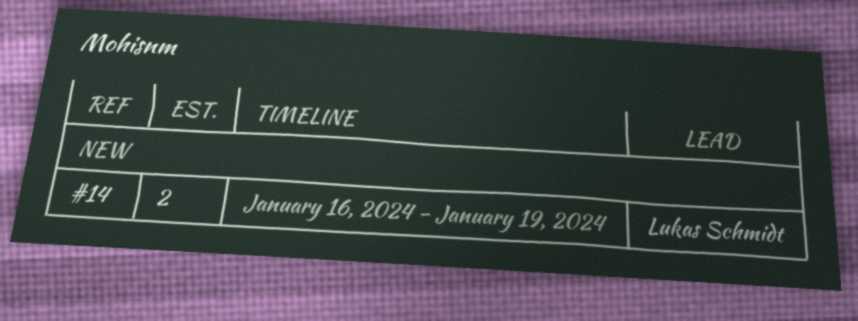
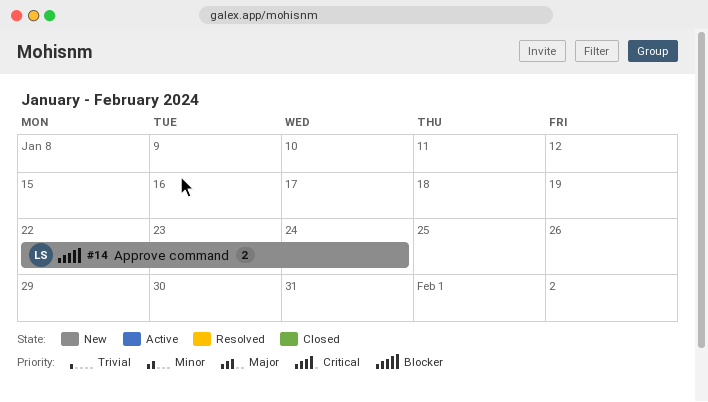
#14, start: Jan 16 -> Jan 22
#14, due: Jan 19 -> Jan 24

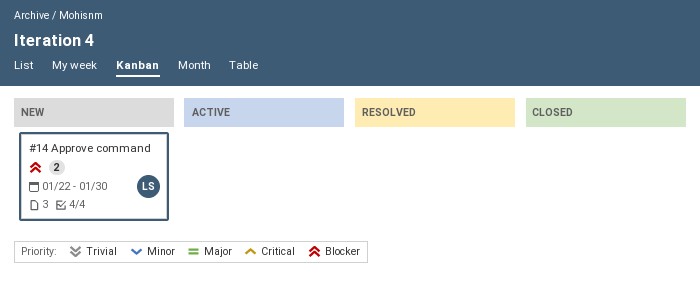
#14, due: Jan 24 -> Jan 30

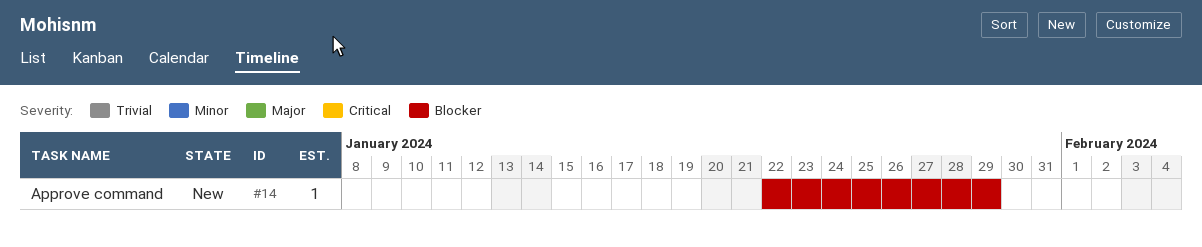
#14, estimate: 2 -> 1
#14, due: Jan 30 -> Jan 29

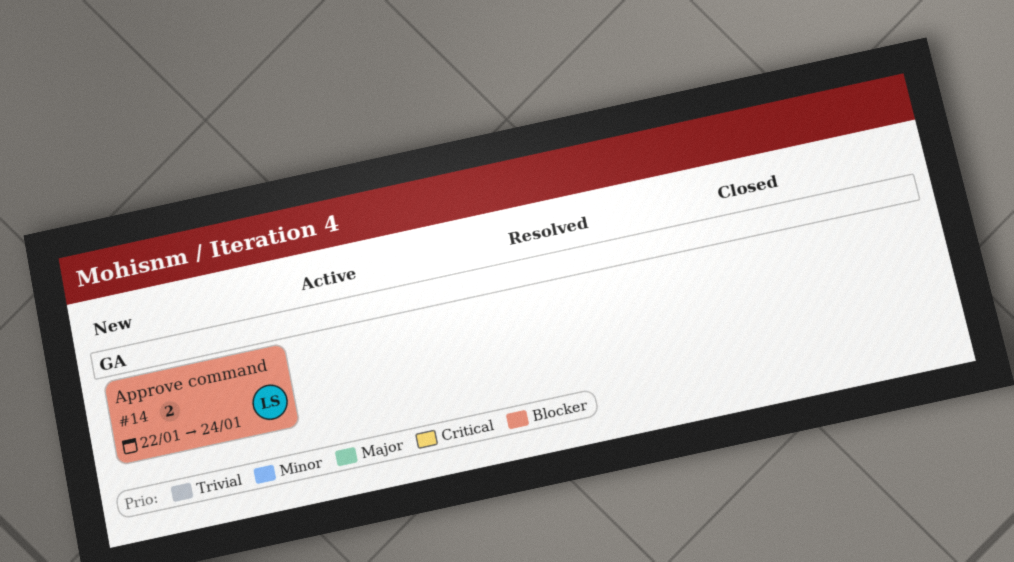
#14, estimate: 1 -> 2
#14, due: Jan 29 -> Jan 24

